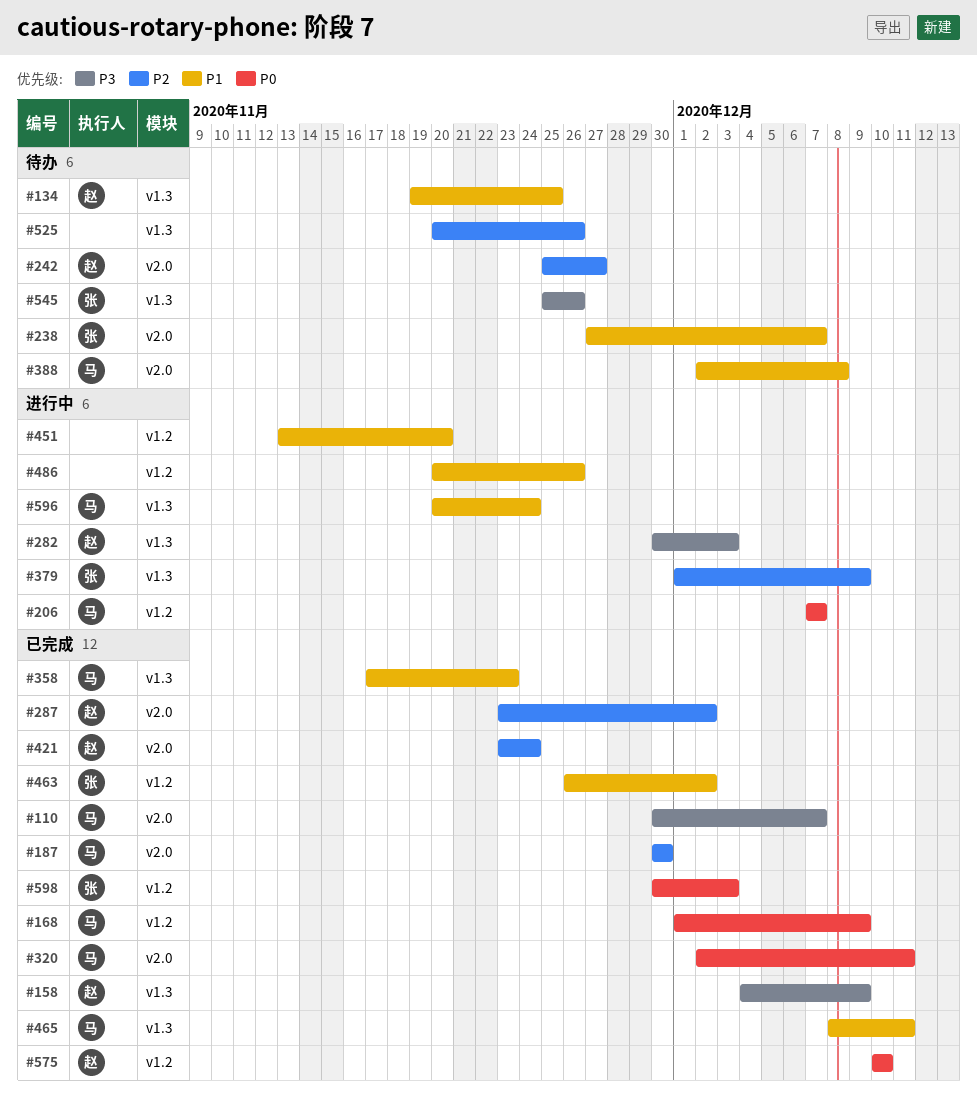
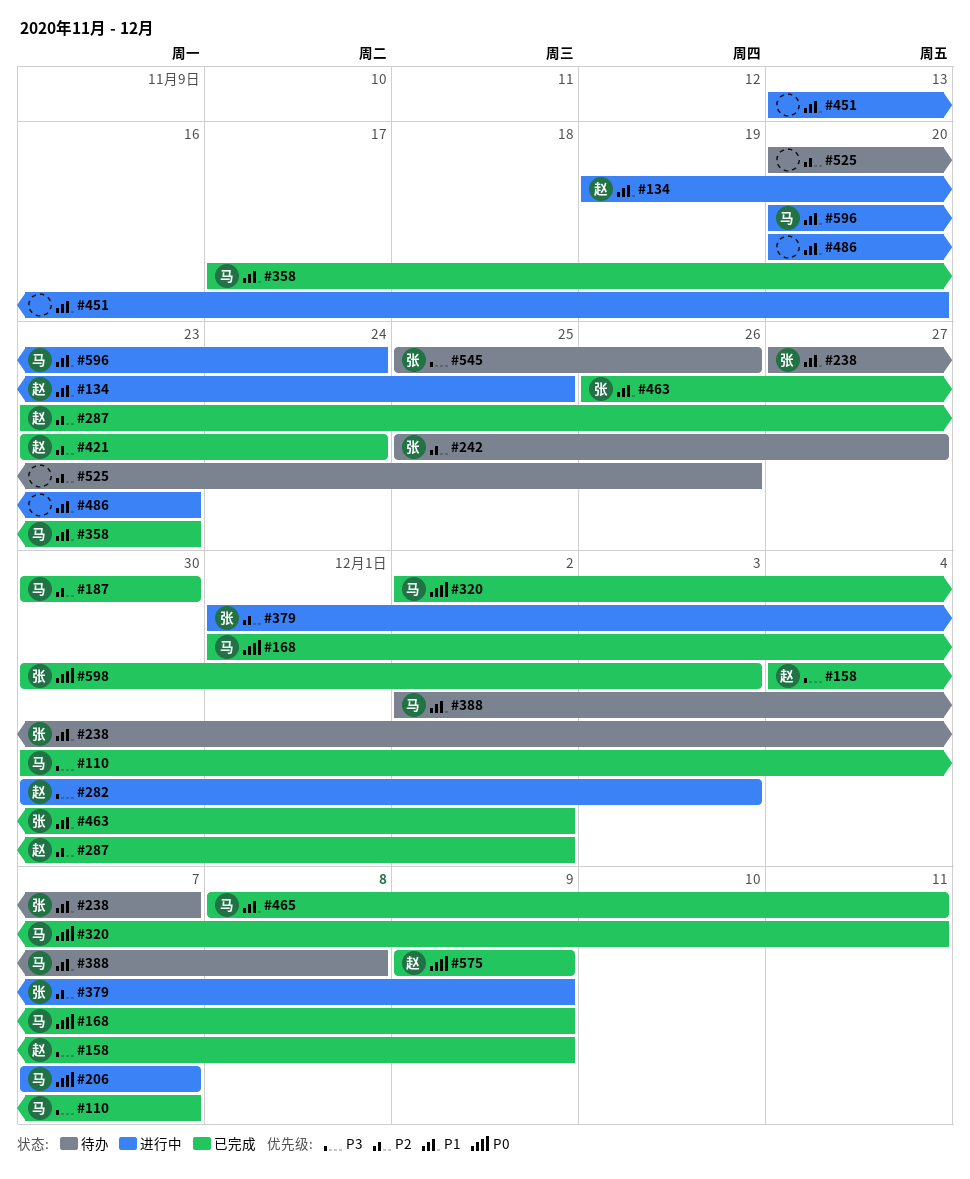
#134, status: 待办 -> 进行中
#242, owner: 赵 -> 张
#486, due: Nov 26 -> Nov 23
#575, start: Dec 10 -> Dec 9
#575, due: Dec 10 -> Dec 9

